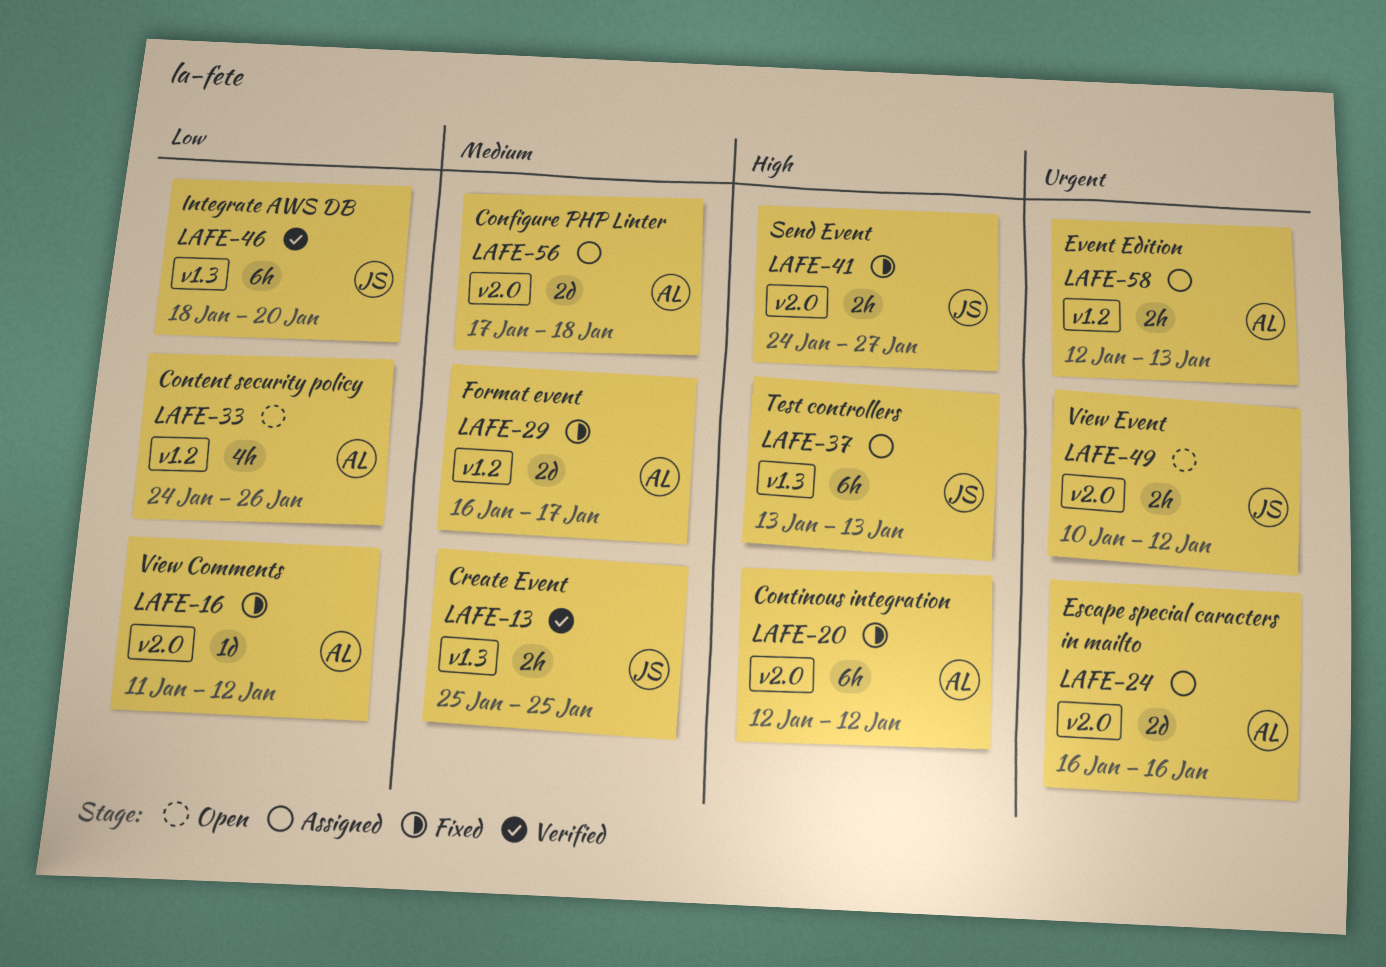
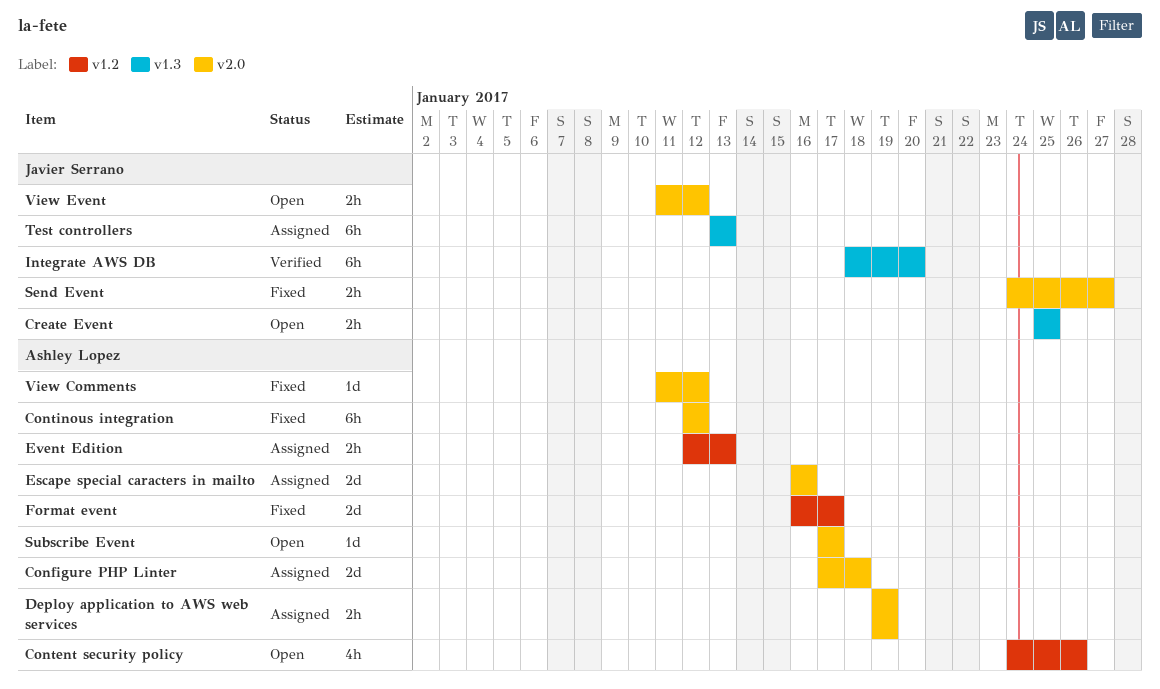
Create Event, status: Verified -> Open
Deploy application to AWS web services: none -> present
Subscribe Event: none -> present
View Event, start: Jan 10 -> Jan 11

